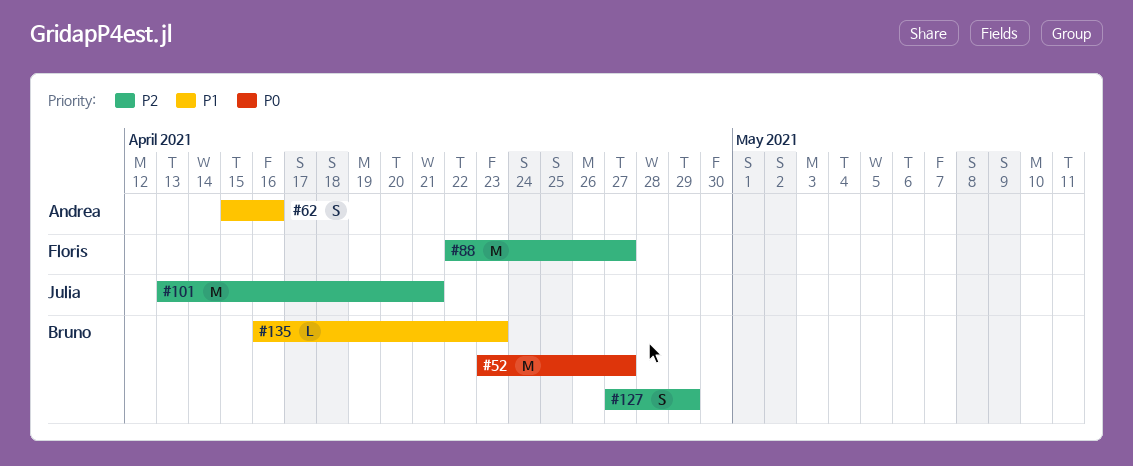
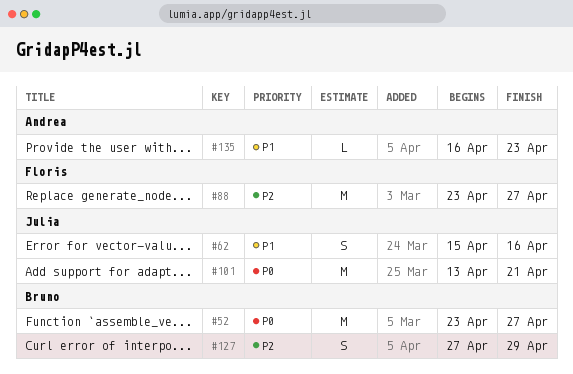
#62, owner: Andrea -> Julia
#88, start: Apr 22 -> Apr 23
#101, priority: P2 -> P0
#135, owner: Bruno -> Andrea

